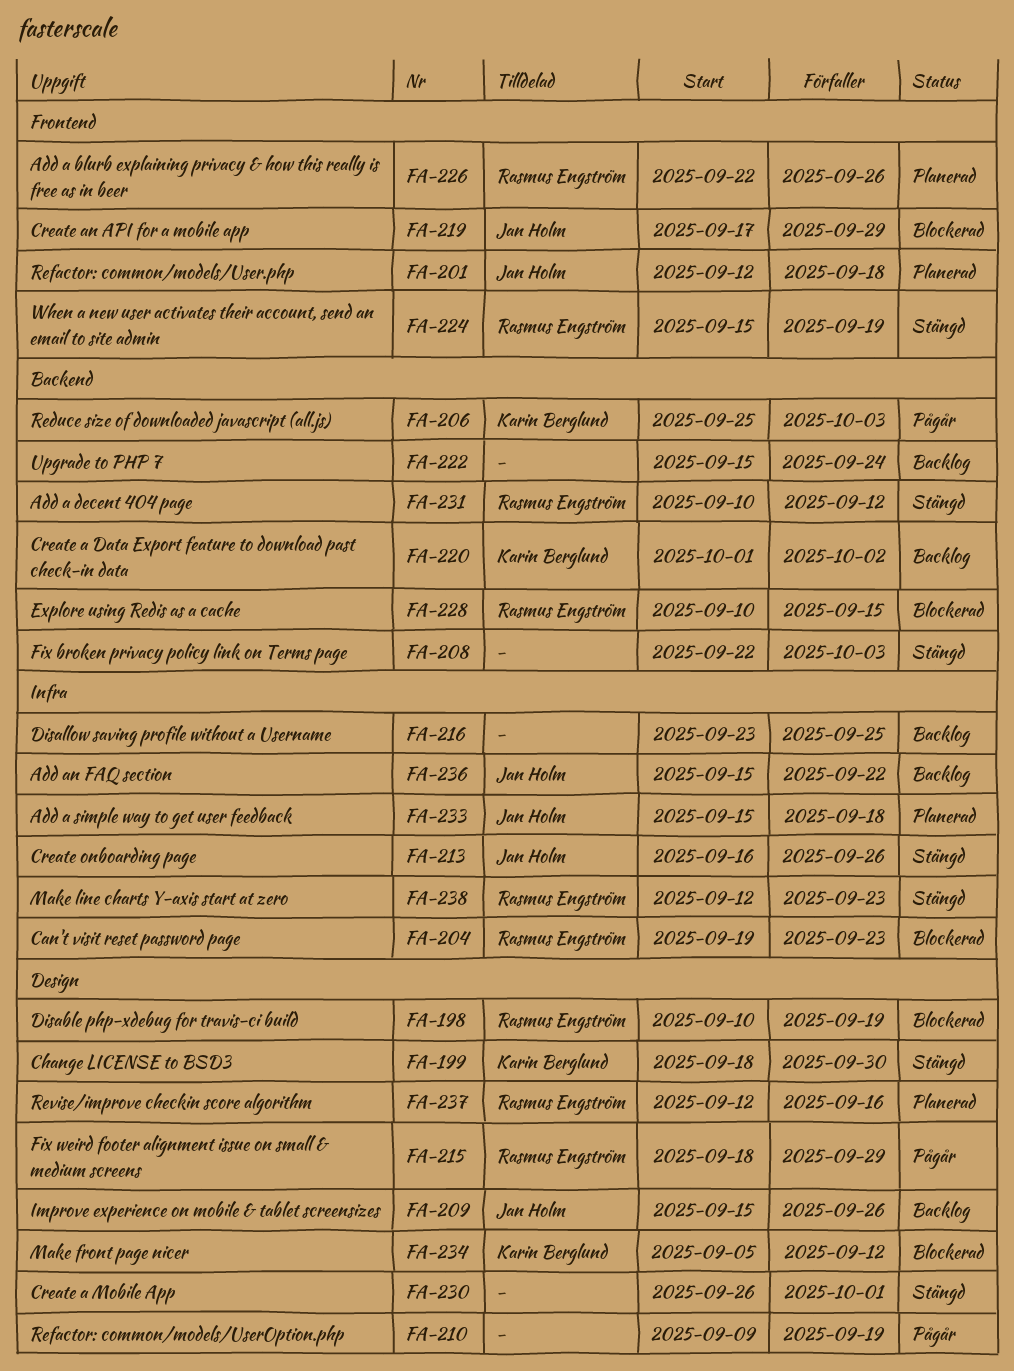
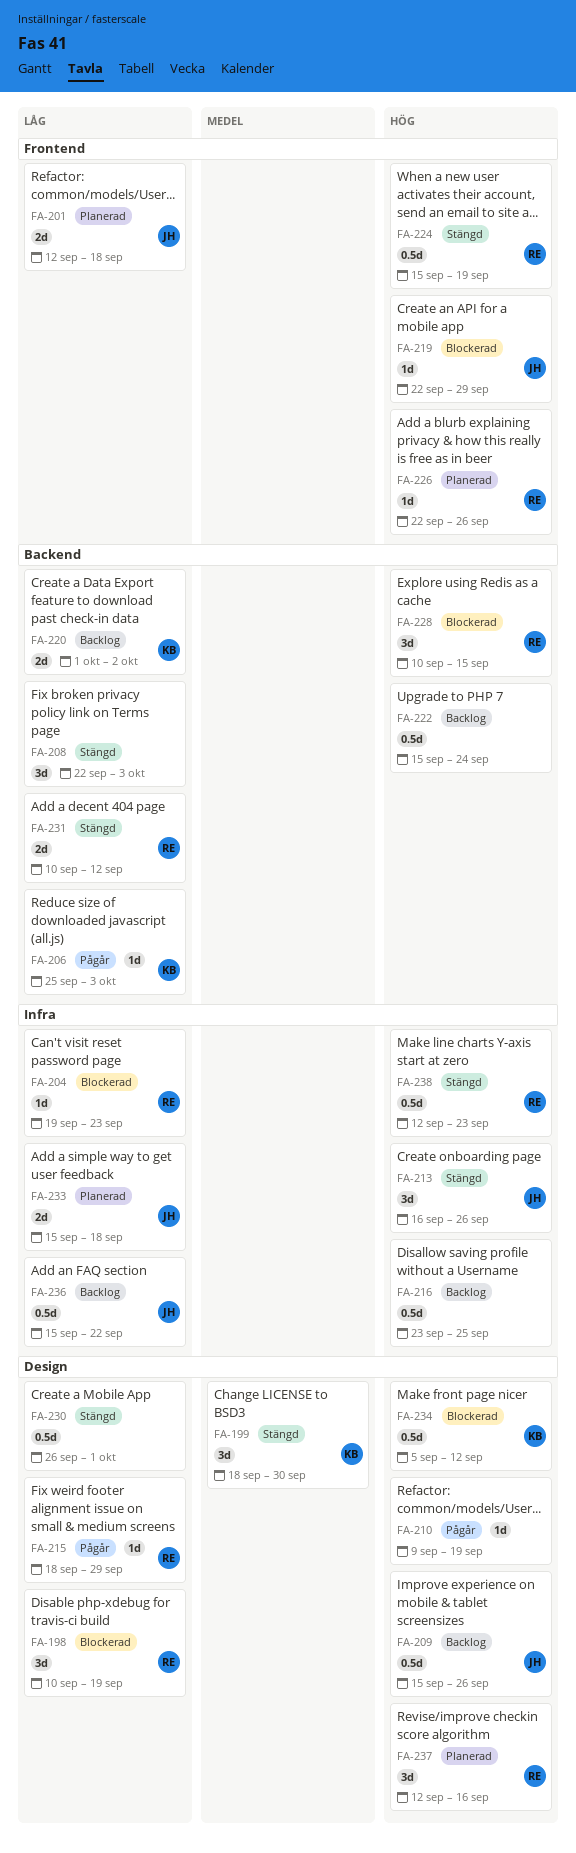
FA-219, start: Sep 17 -> Sep 22

